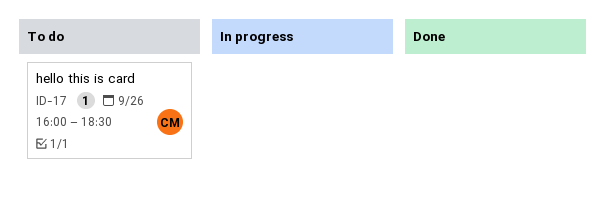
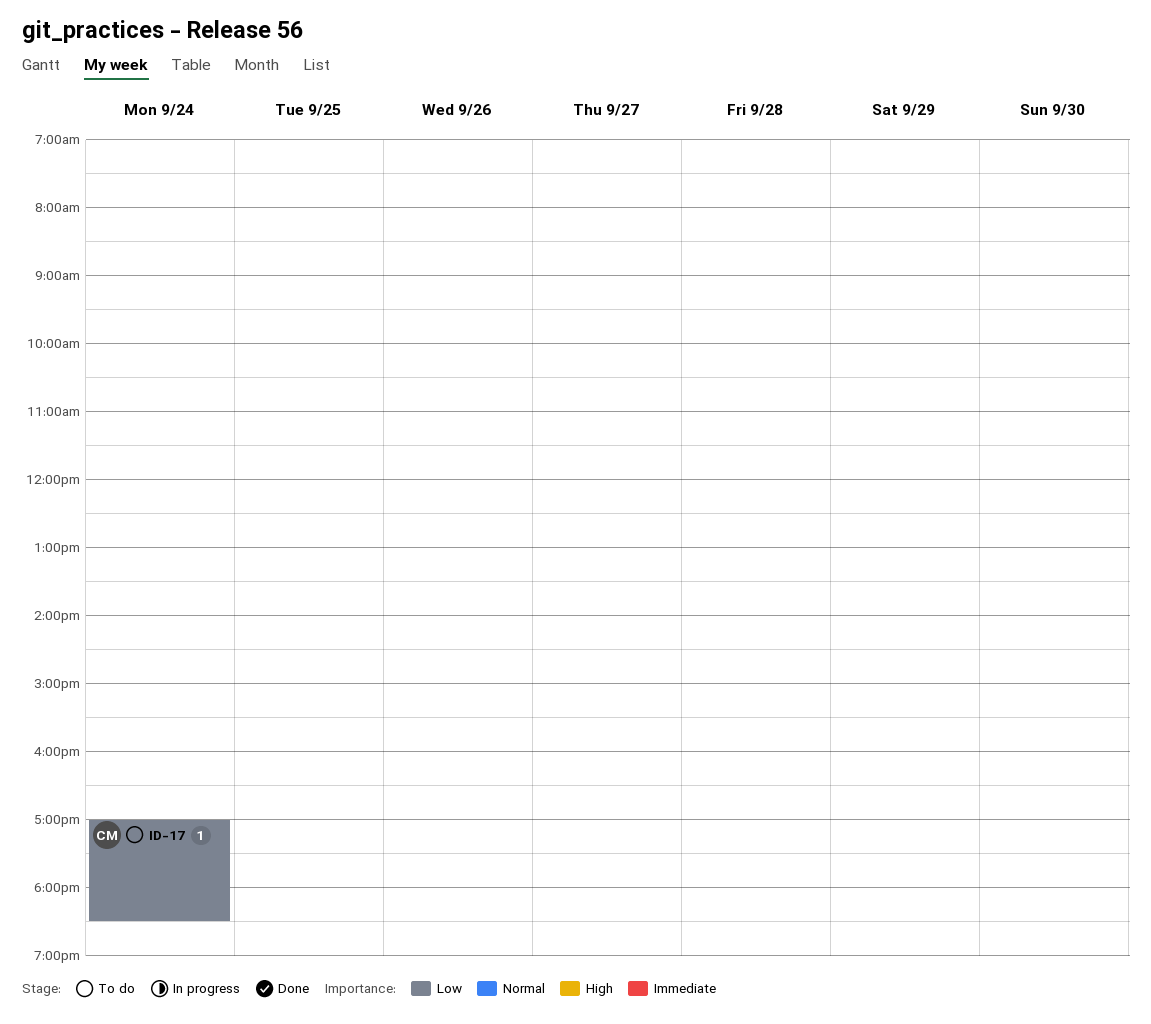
ID-17, day: Sep 26 -> Sep 24
ID-17, begins: 16:00 -> 17:00

